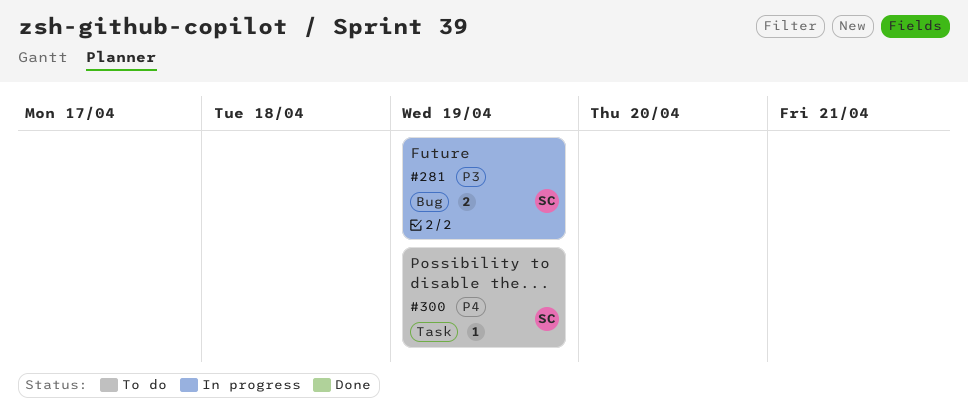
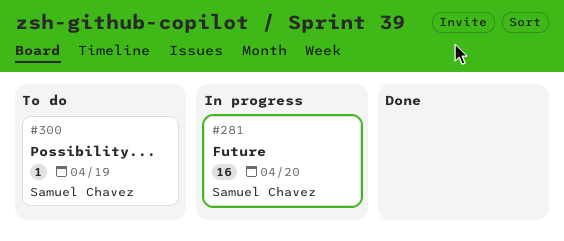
#281, estimate: 2 -> 16
#281, due: Apr 19 -> Apr 20

